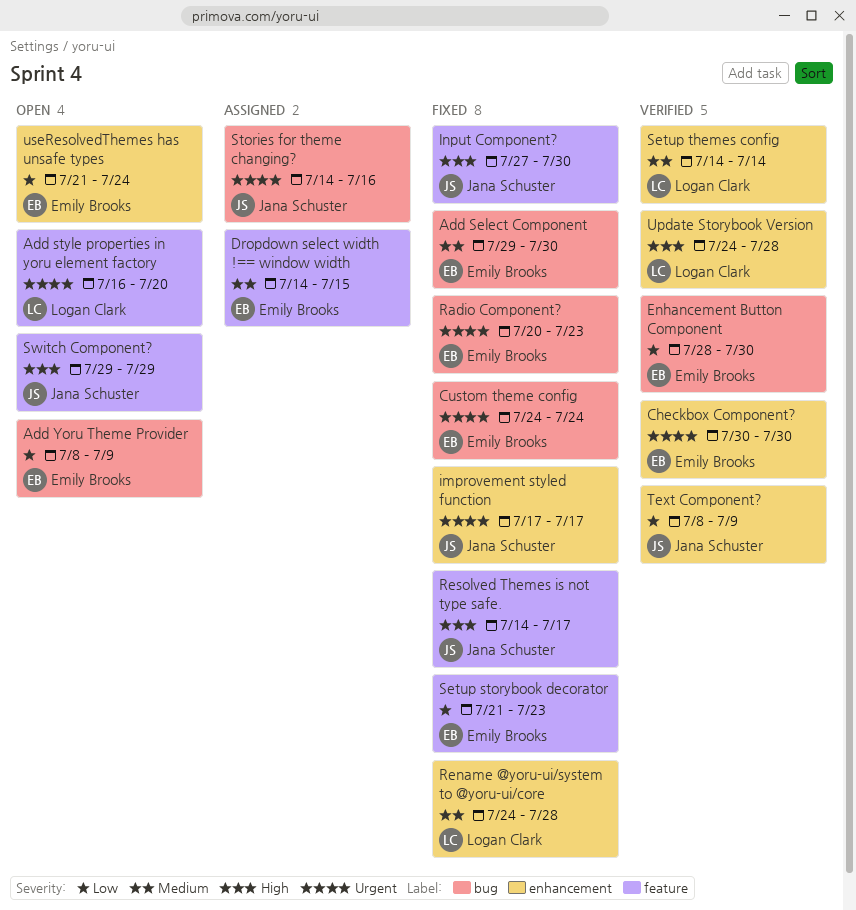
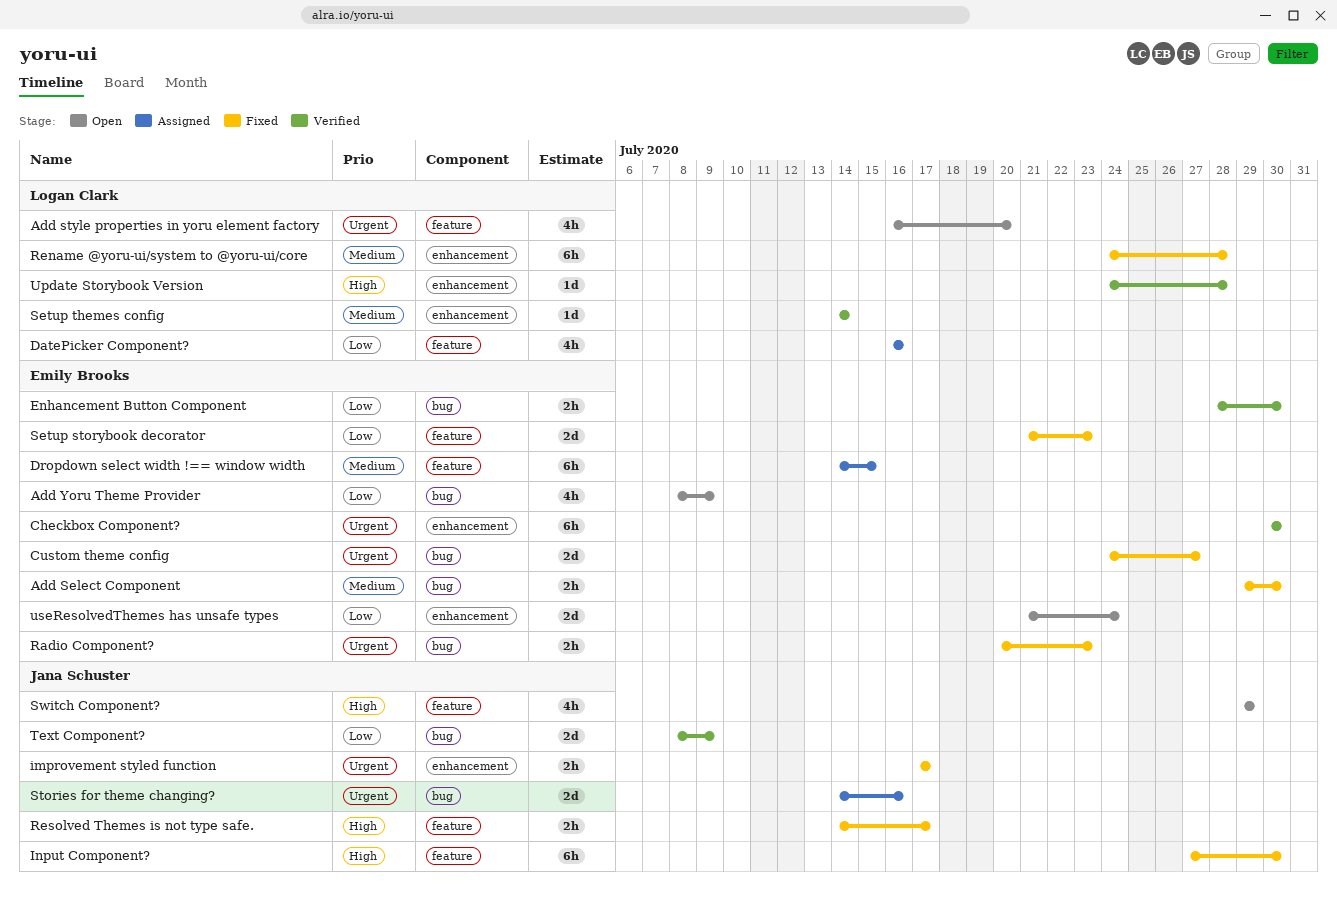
Custom theme config, due: Jul 24 -> Jul 27
DatePicker Component?: none -> present
Text Component?, label: enhancement -> bug

